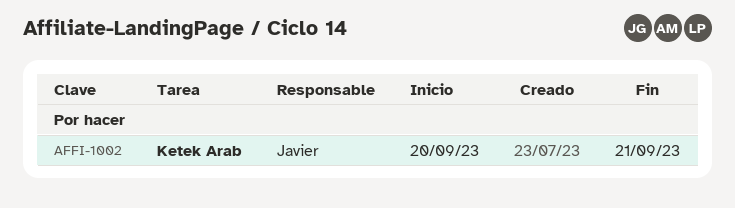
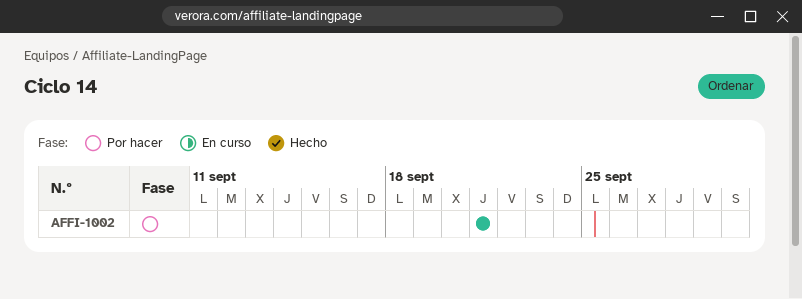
AFFI-1002, start: Sep 20 -> Sep 21

